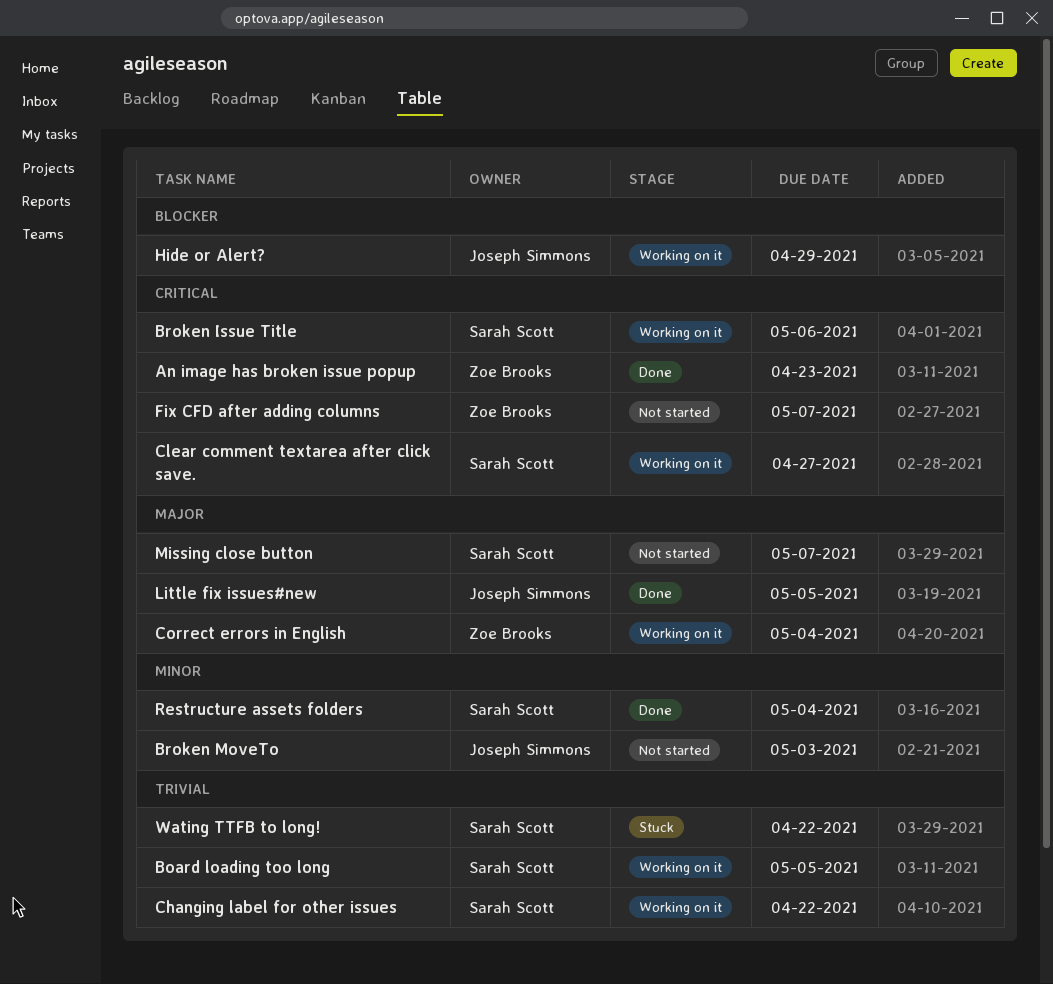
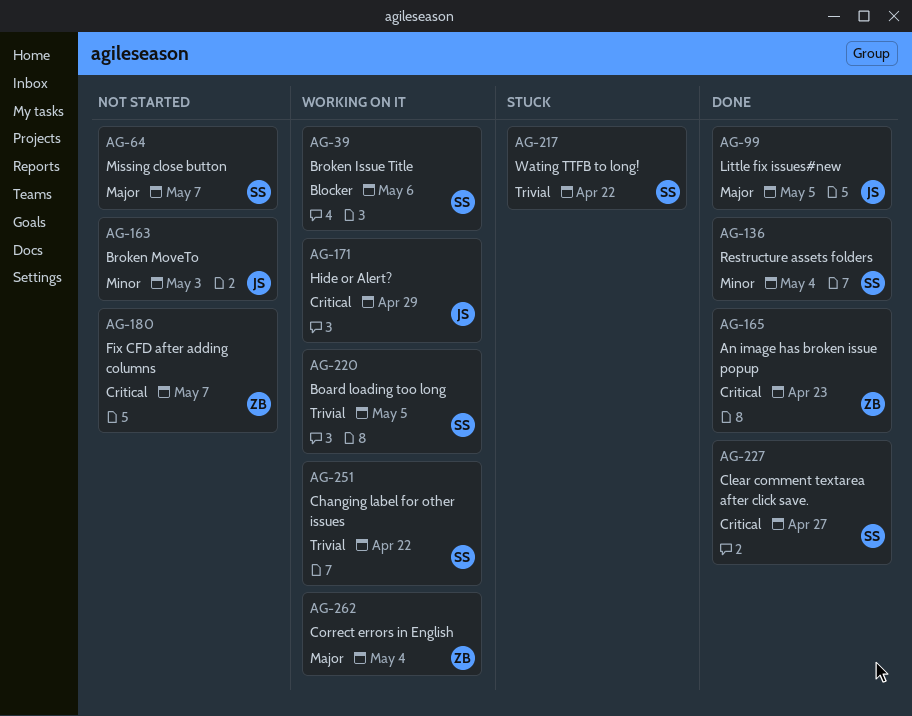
Broken Issue Title, priority: Critical -> Blocker
Clear comment textarea after click save., status: Working on it -> Done
Hide or Alert?, priority: Blocker -> Critical

